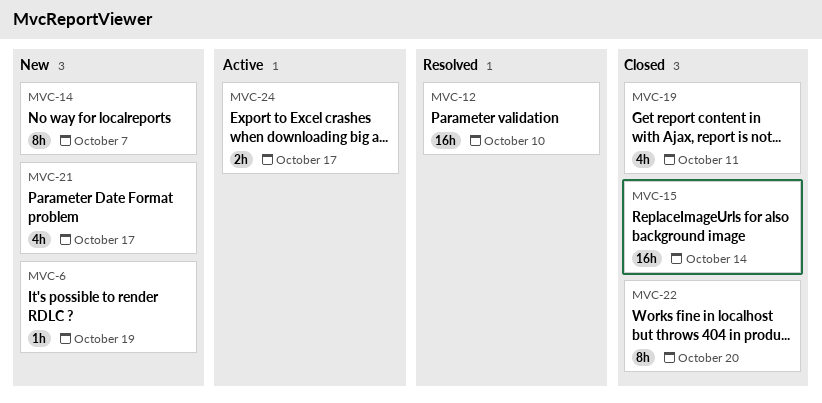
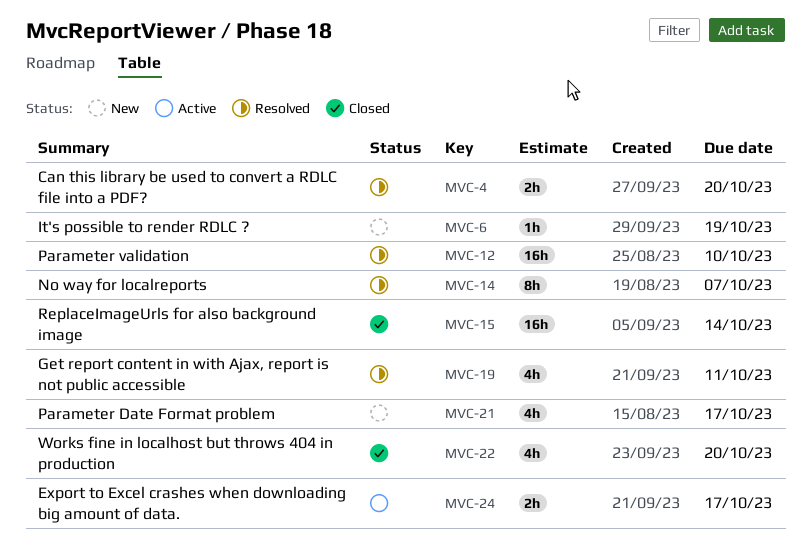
MVC-4: none -> present
MVC-14, status: New -> Resolved
MVC-19, status: Closed -> Resolved
MVC-22, estimate: 8h -> 4h

